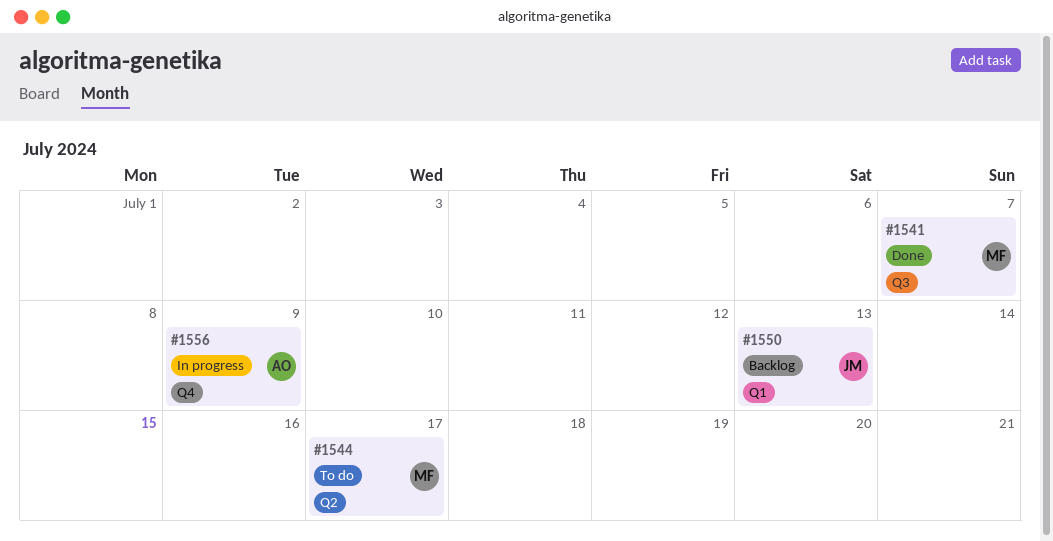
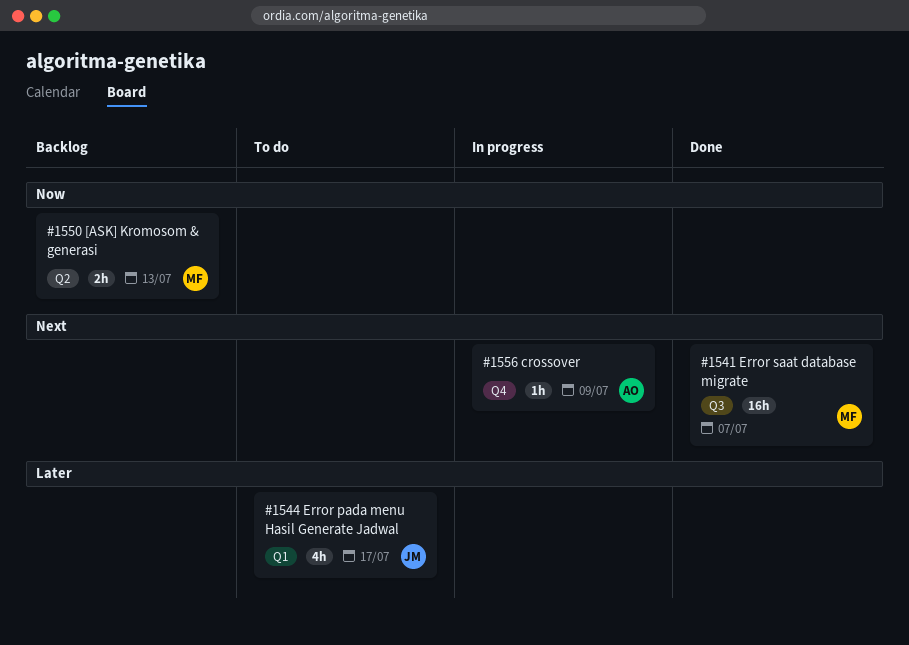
#1544, owner: MF -> JM
#1544, label: Q2 -> Q1
#1550, owner: JM -> MF
#1550, label: Q1 -> Q2

